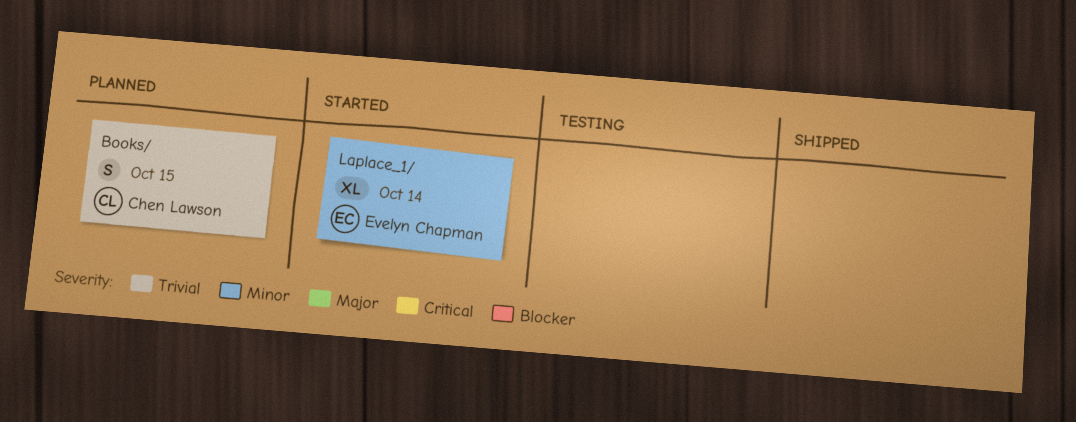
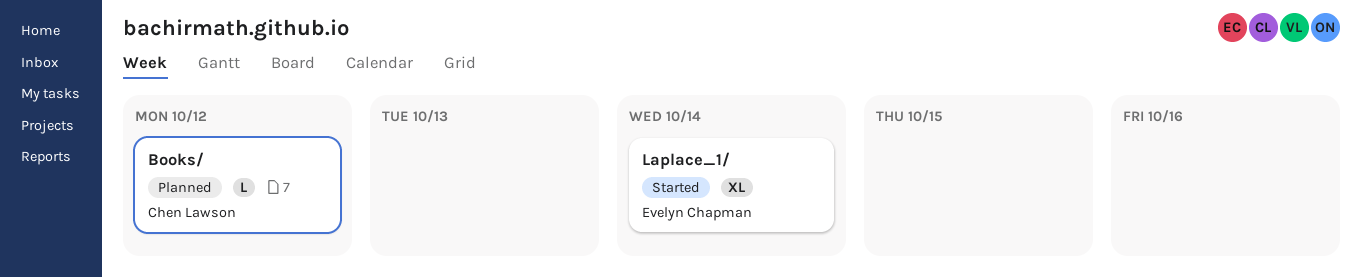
Books/, estimate: S -> L
Books/, due: Oct 15 -> Oct 12

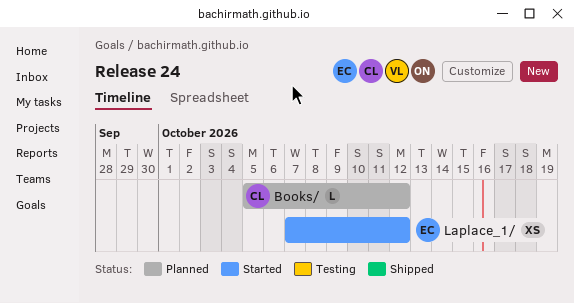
Laplace_1/, estimate: XL -> XS
Laplace_1/, due: Oct 14 -> Oct 12

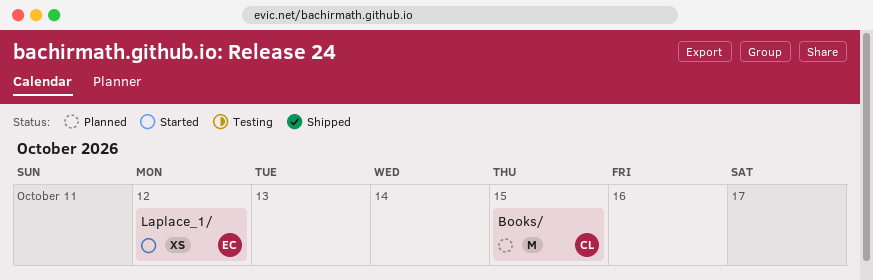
Books/, estimate: L -> M
Books/, due: Oct 12 -> Oct 15

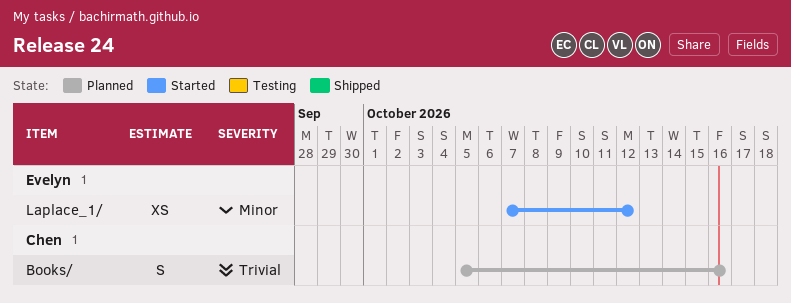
Books/, estimate: M -> S
Books/, due: Oct 15 -> Oct 16

